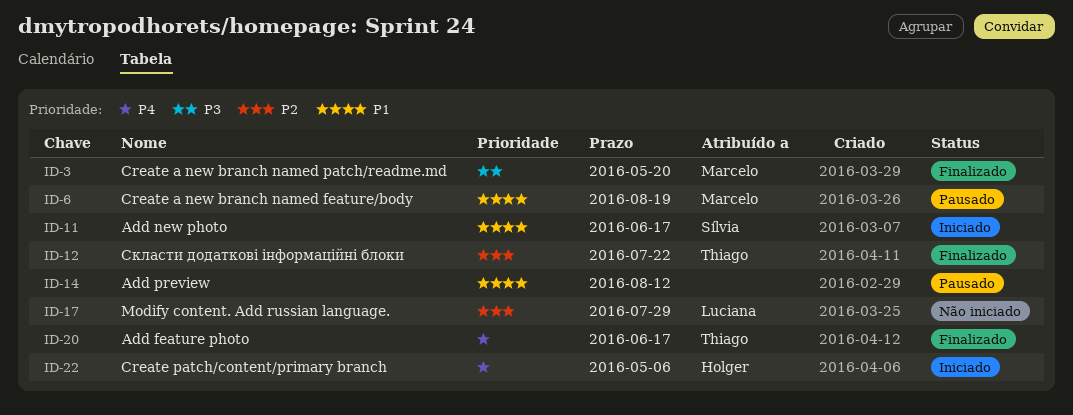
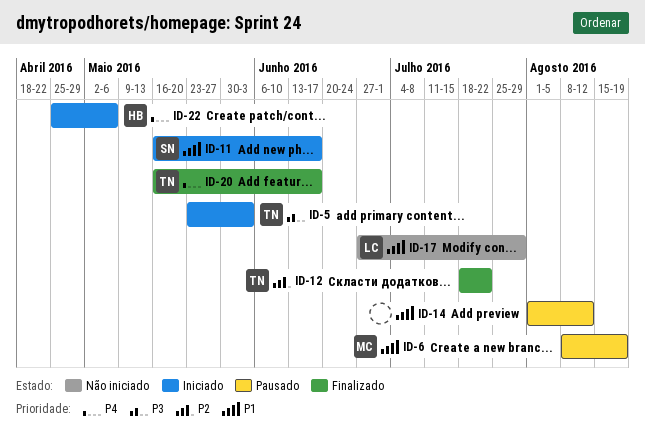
ID-3: present -> none
ID-5: none -> present
ID-17, priority: P2 -> P1

